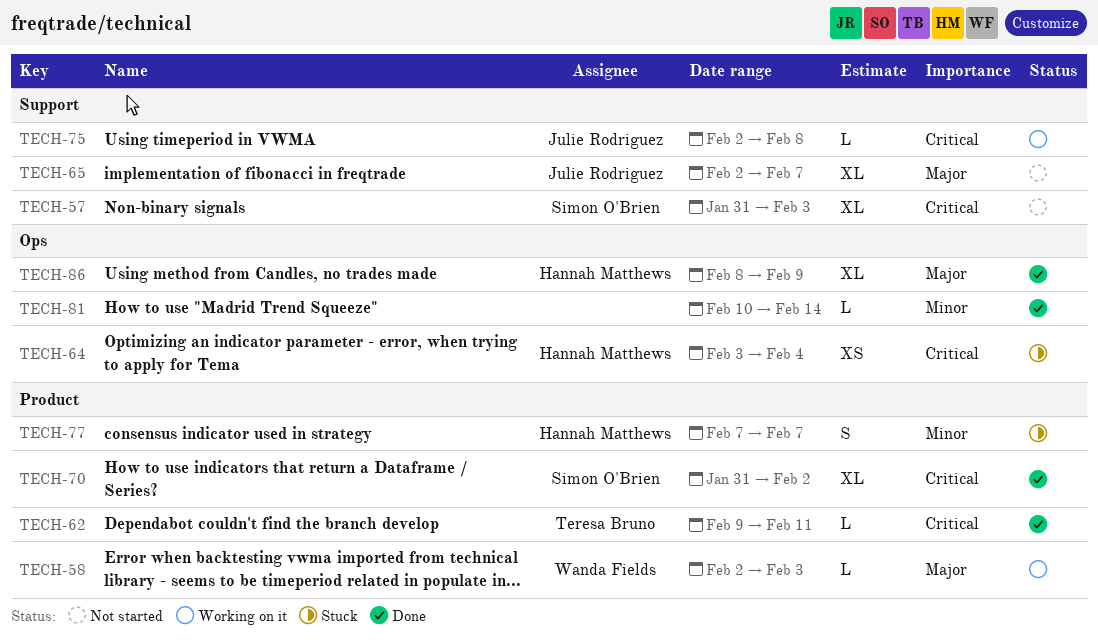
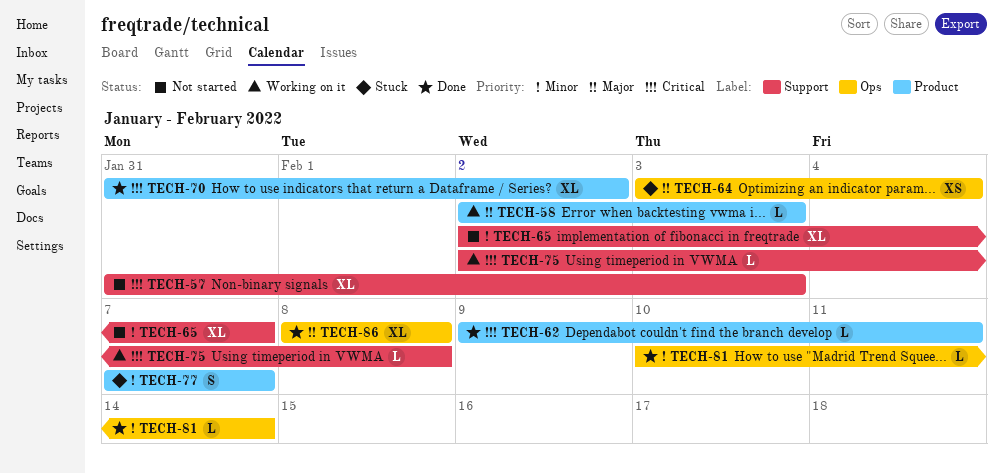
TECH-64, priority: Critical -> Major
TECH-65, priority: Major -> Minor
TECH-86, due: Feb 9 -> Feb 8

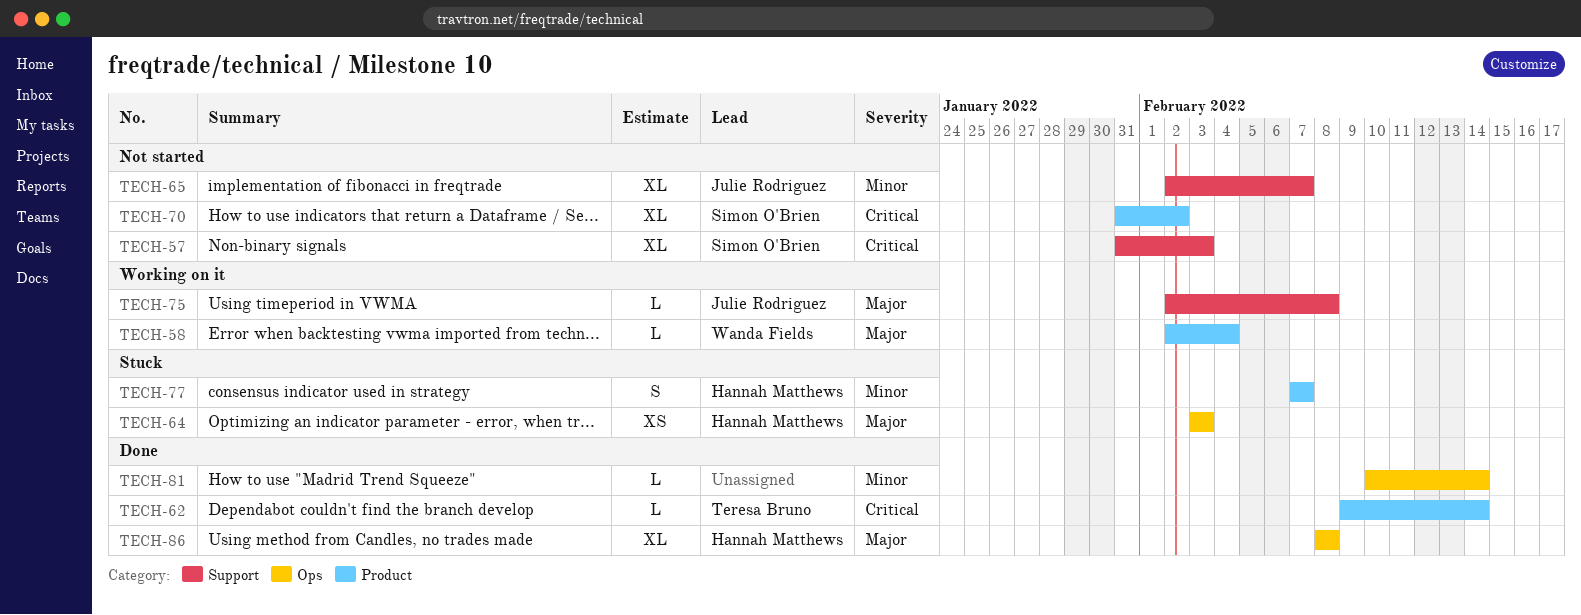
TECH-58, due: Feb 3 -> Feb 4
TECH-62, due: Feb 11 -> Feb 14
TECH-64, due: Feb 4 -> Feb 3
TECH-70, status: Done -> Not started
TECH-75, priority: Critical -> Major

